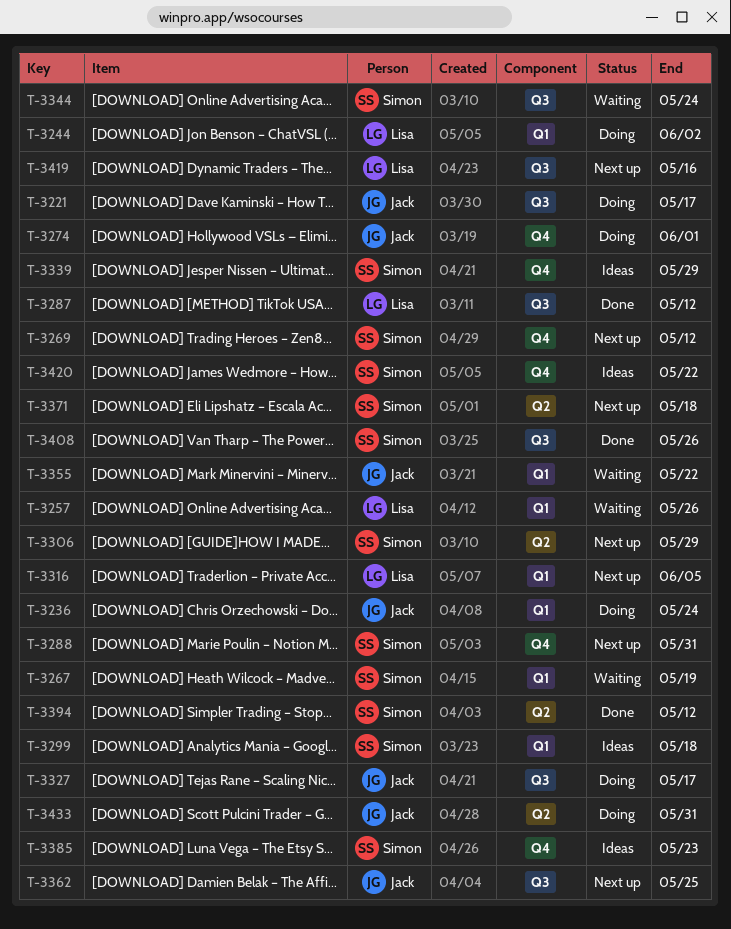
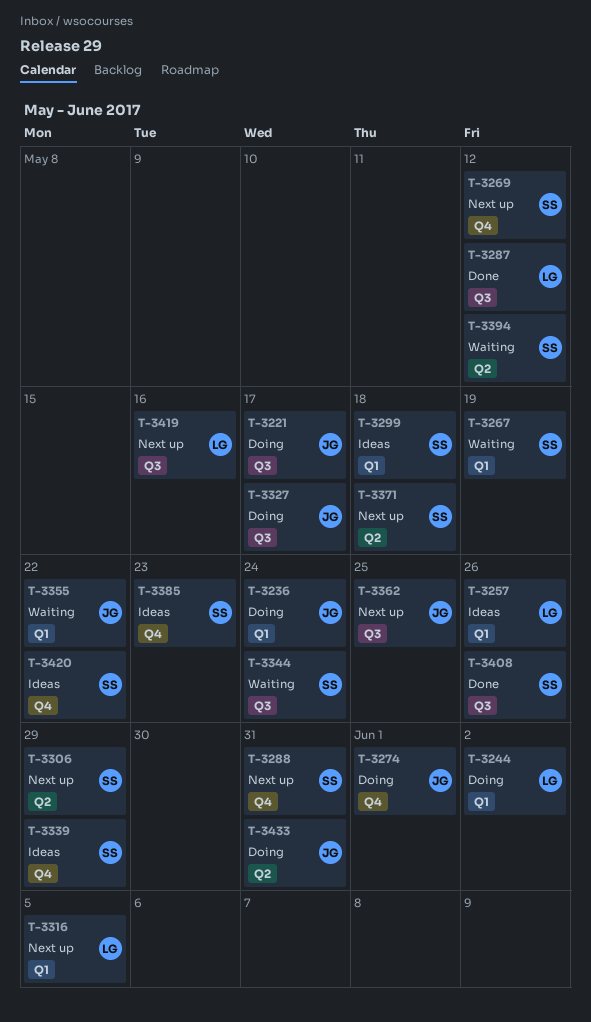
T-3257, status: Waiting -> Ideas
T-3394, status: Done -> Waiting

